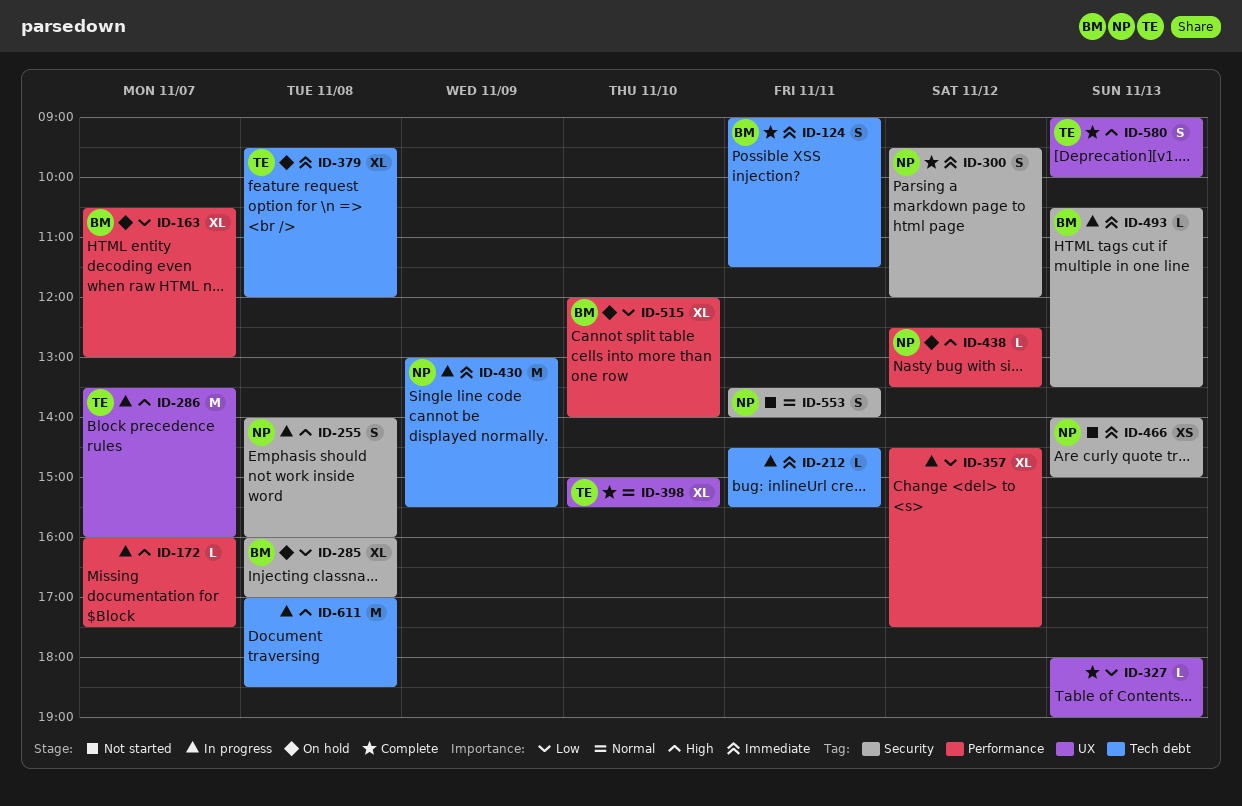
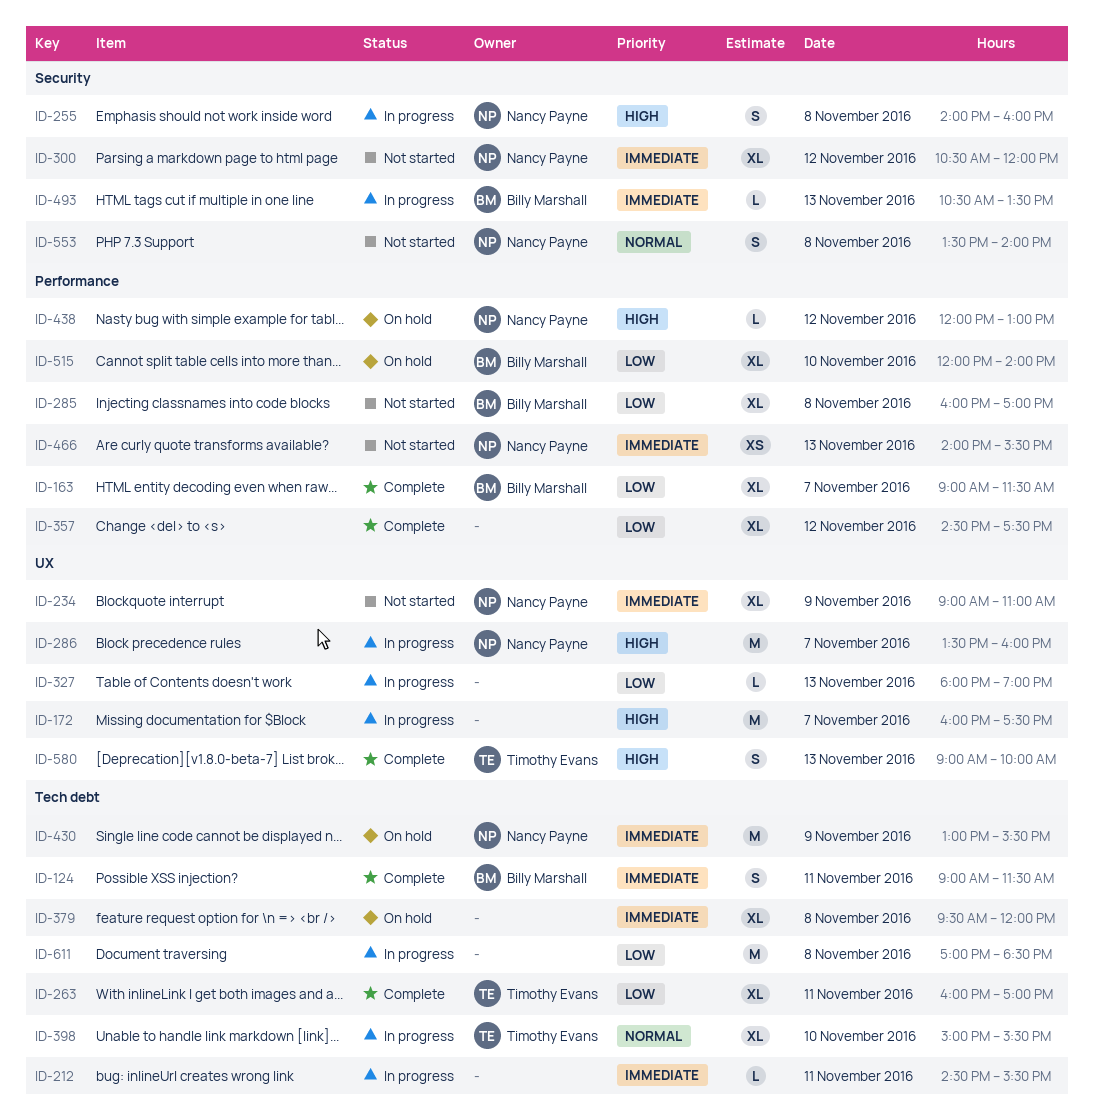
ID-163, status: On hold -> Complete
ID-163, begins: 10:30 -> 09:00
ID-163, ends: 13:00 -> 11:30
ID-172, label: Performance -> UX
ID-172, estimate: L -> M
ID-234: none -> present
ID-263: none -> present
ID-285, status: On hold -> Not started
ID-285, label: Security -> Performance
ID-286, owner: Timothy Evans -> Nancy Payne
ID-300, status: Complete -> Not started
ID-300, estimate: S -> XL
ID-300, begins: 09:30 -> 10:30
ID-327, status: Complete -> In progress
ID-357, status: In progress -> Complete
ID-379, owner: Timothy Evans -> none
ID-398, status: Complete -> In progress
ID-398, label: UX -> Tech debt
ID-430, status: In progress -> On hold
ID-438, begins: 12:30 -> 12:00
ID-438, ends: 13:30 -> 13:00
ID-466, label: Security -> Performance
ID-466, ends: 15:00 -> 15:30
ID-553, day: Nov 11 -> Nov 8
ID-611, priority: High -> Low

